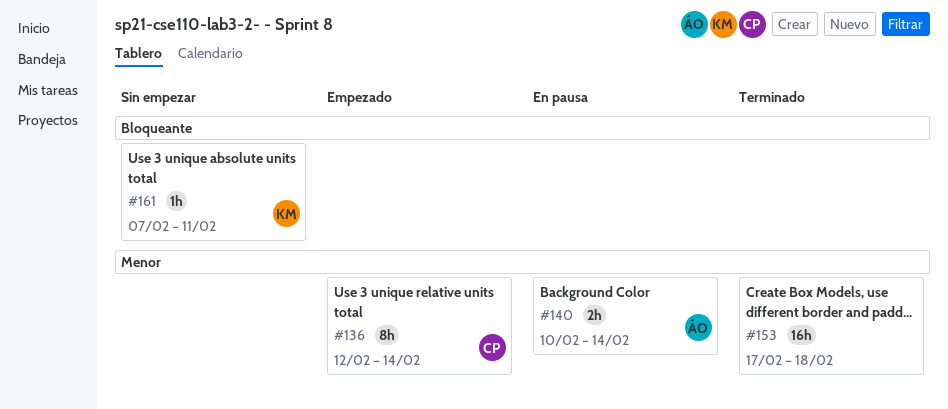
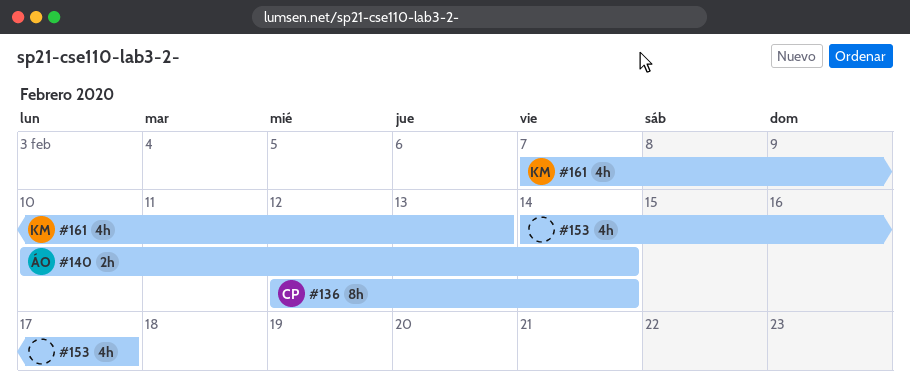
#153, estimate: 16h -> 4h
#153, start: Feb 17 -> Feb 14
#153, due: Feb 18 -> Feb 17
#161, estimate: 1h -> 4h
#161, due: Feb 11 -> Feb 13

